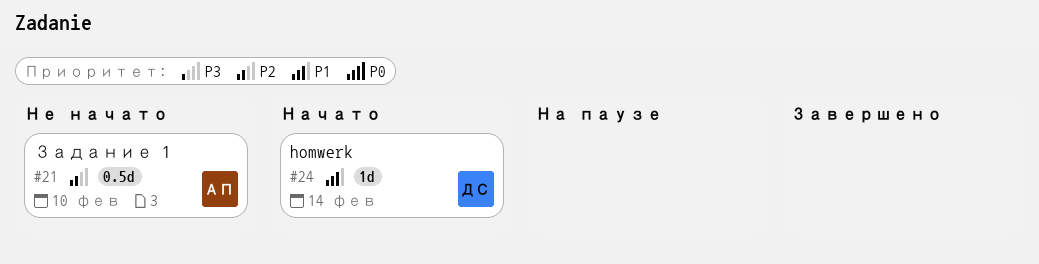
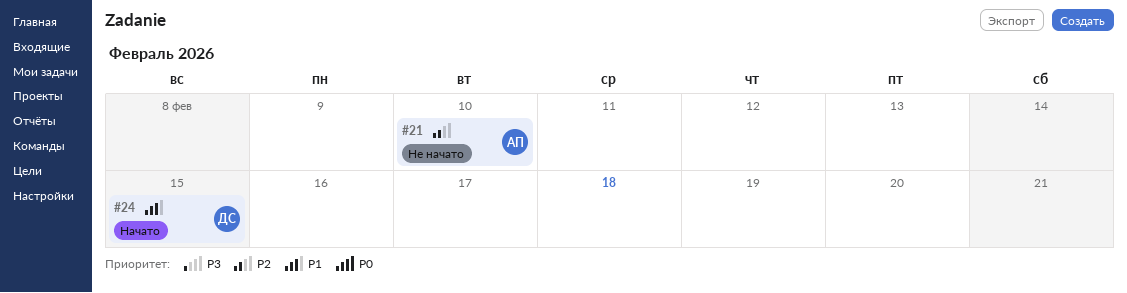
#24, due: Feb 14 -> Feb 15

